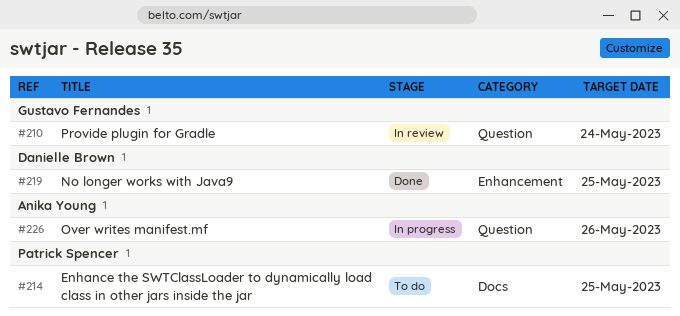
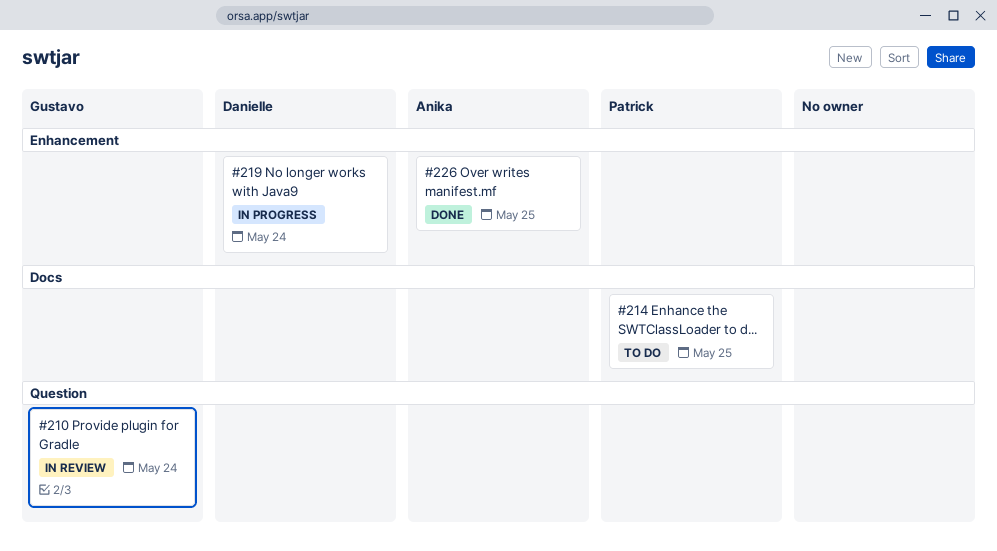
#219, status: Done -> In progress
#219, due: May 25 -> May 24
#226, status: In progress -> Done
#226, label: Question -> Enhancement
#226, due: May 26 -> May 25

